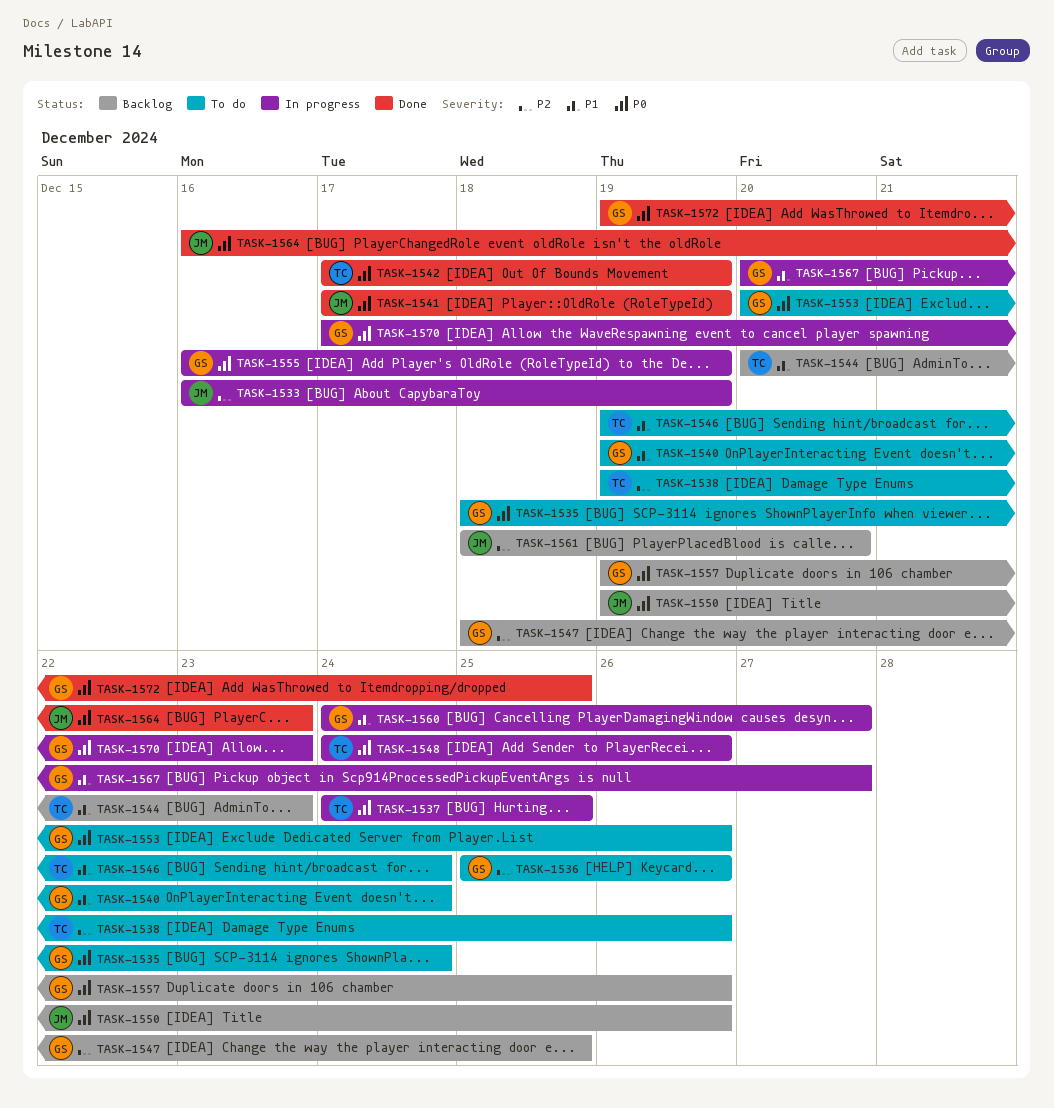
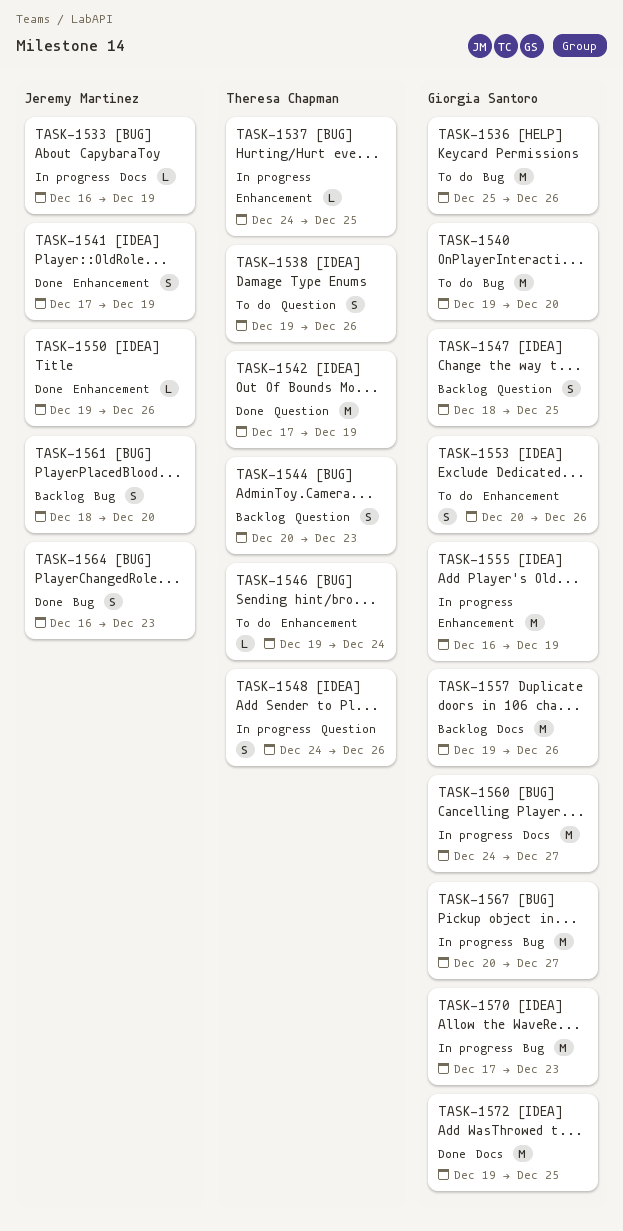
TASK-1535: present -> none
TASK-1540, due: Dec 24 -> Dec 20
TASK-1550, status: Backlog -> Done

